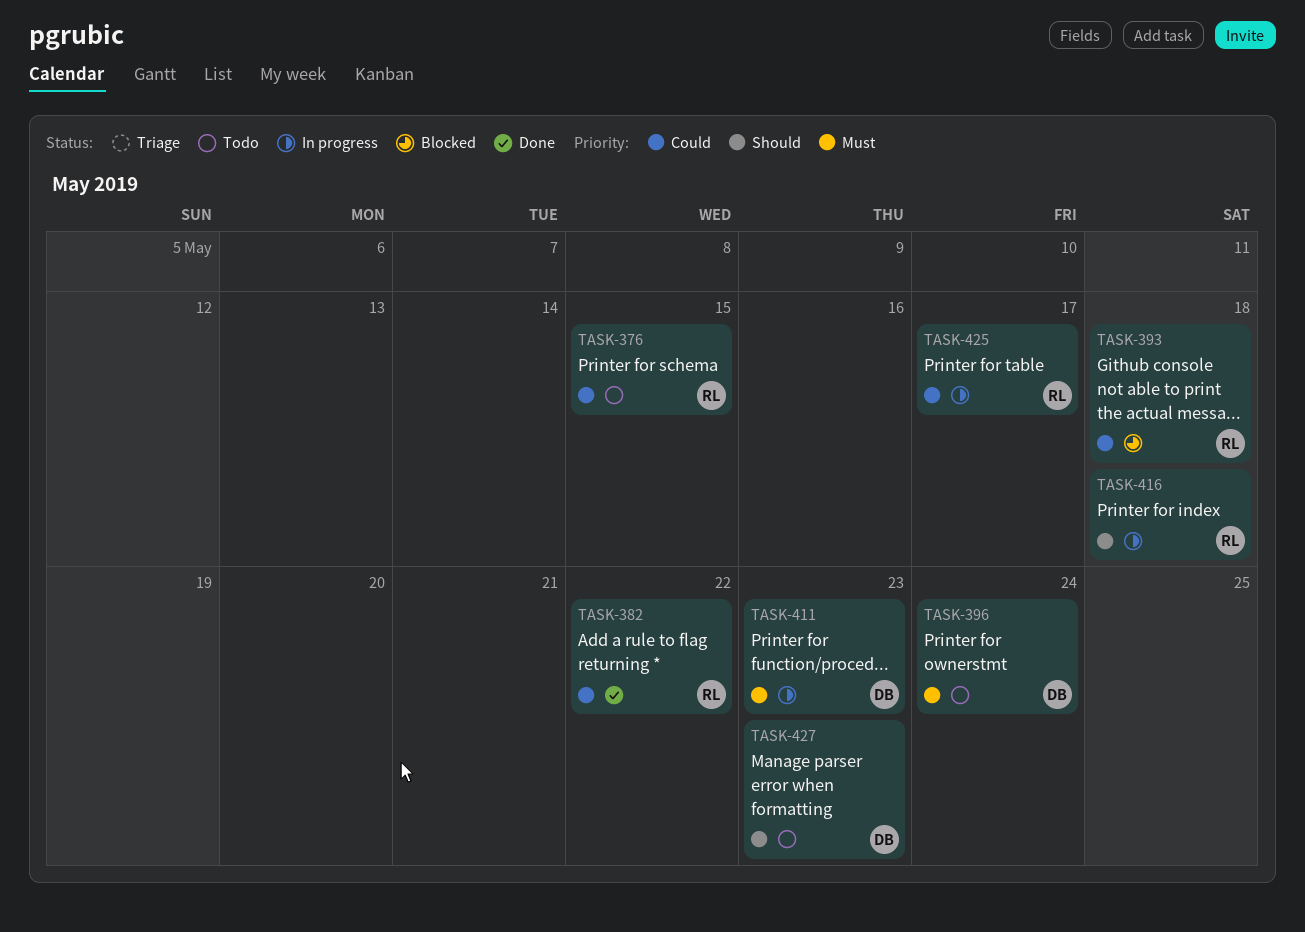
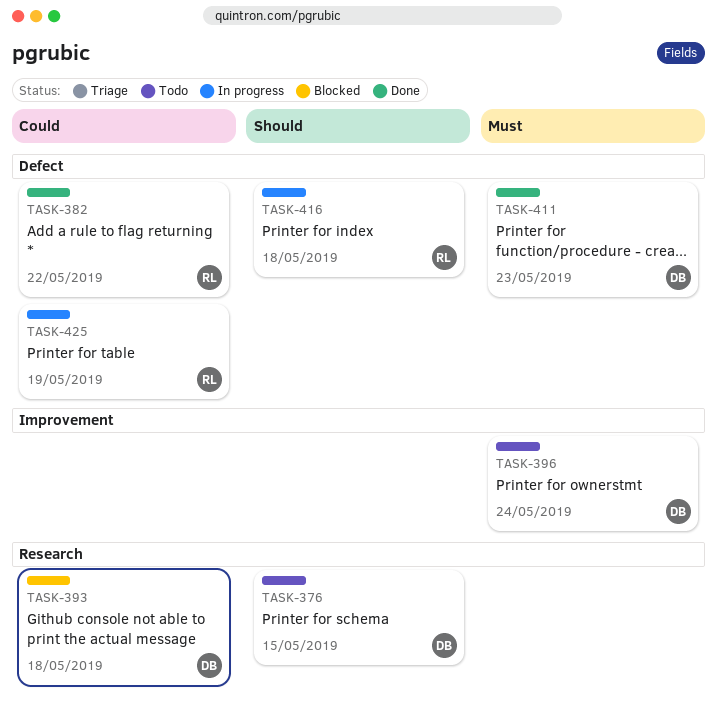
TASK-376, owner: RL -> DB
TASK-376, priority: Could -> Should
TASK-393, owner: RL -> DB
TASK-411, status: In progress -> Done
TASK-425, due: May 17 -> May 19
TASK-427: present -> none

